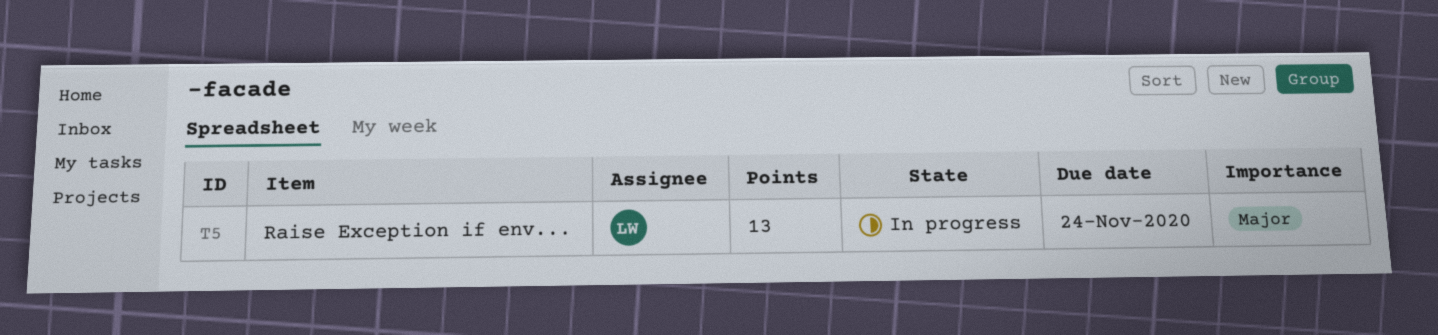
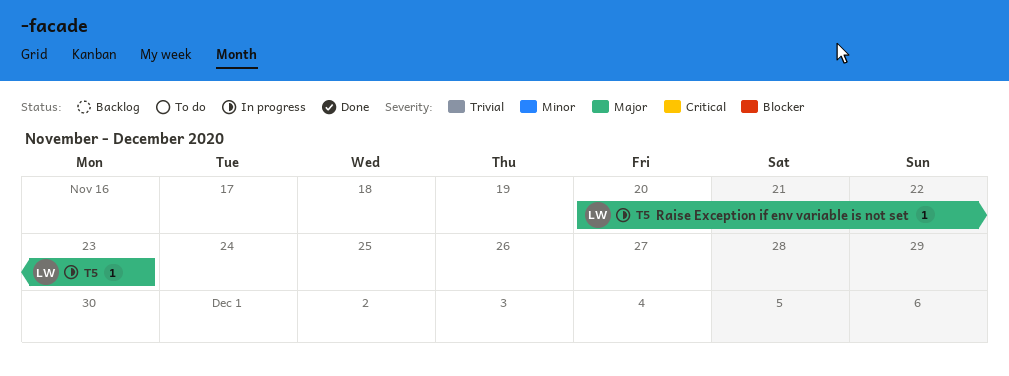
T5, estimate: 13 -> 1
T5, due: Nov 24 -> Nov 23

